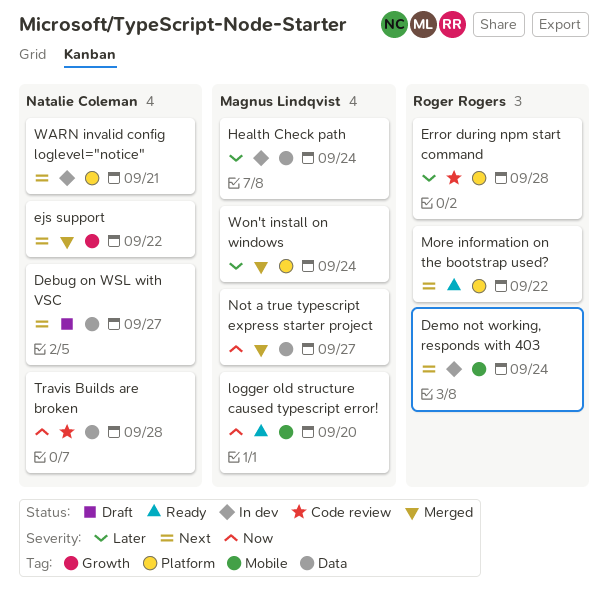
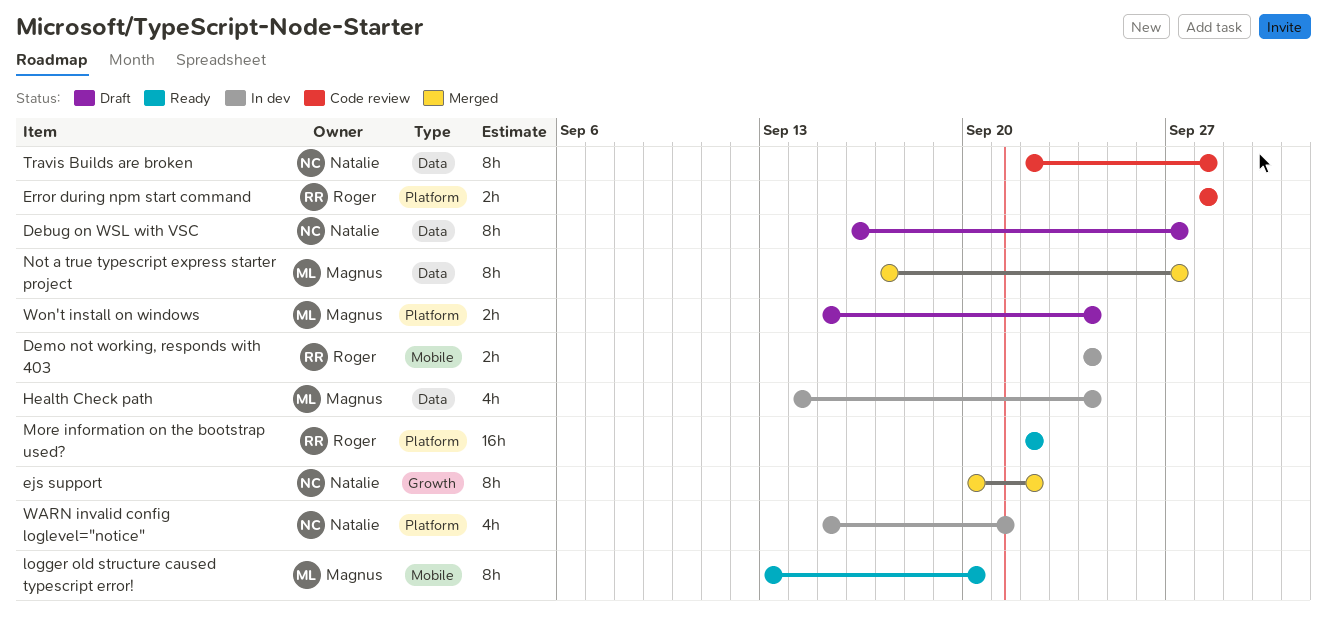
Won't install on windows, status: Merged -> Draft

